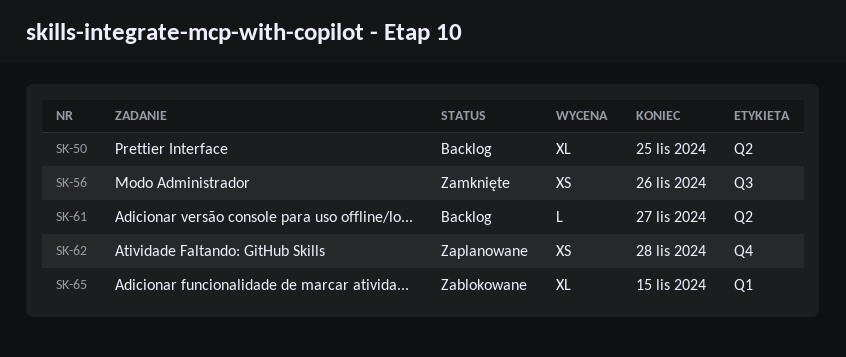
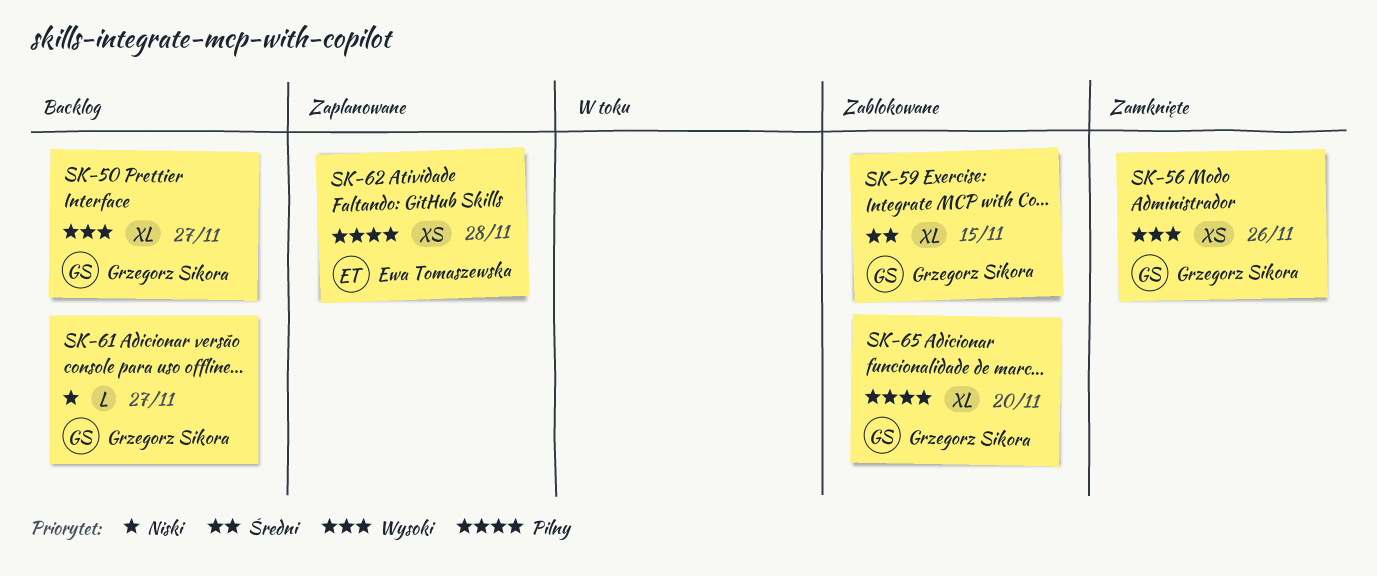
SK-50, due: Nov 25 -> Nov 27
SK-59: none -> present
SK-65, due: Nov 15 -> Nov 20

